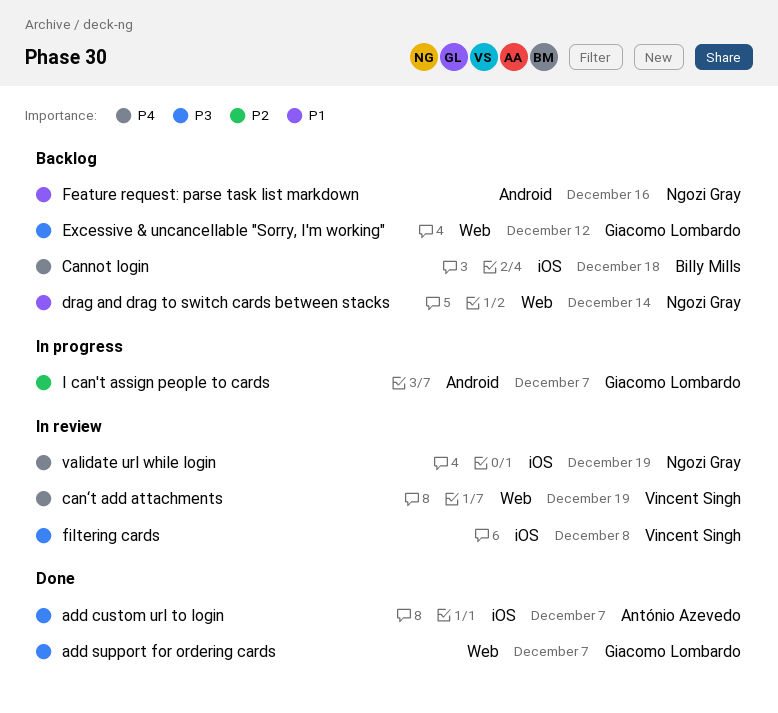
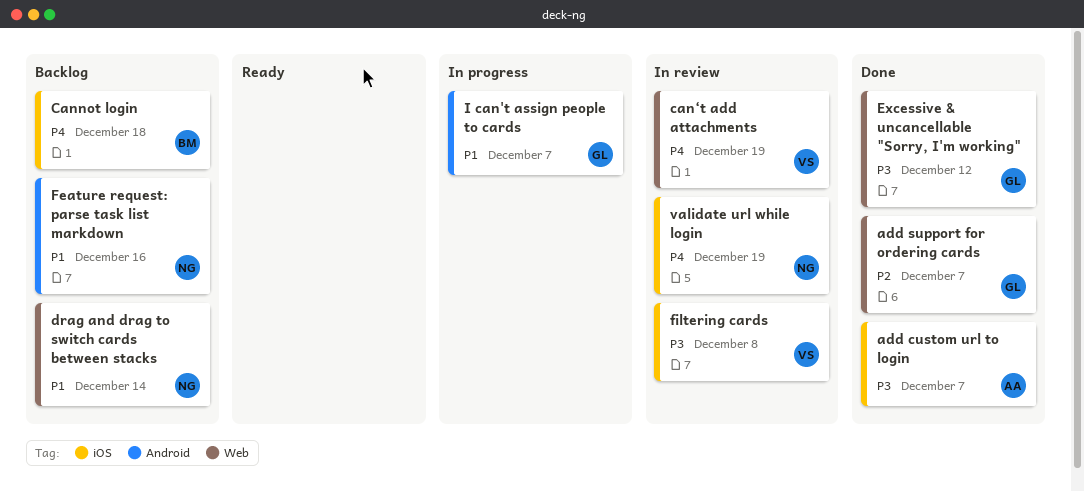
add support for ordering cards, priority: P3 -> P2
Excessive & uncancellable "Sorry, I'm working", status: Backlog -> Done
I can't assign people to cards, priority: P2 -> P1

